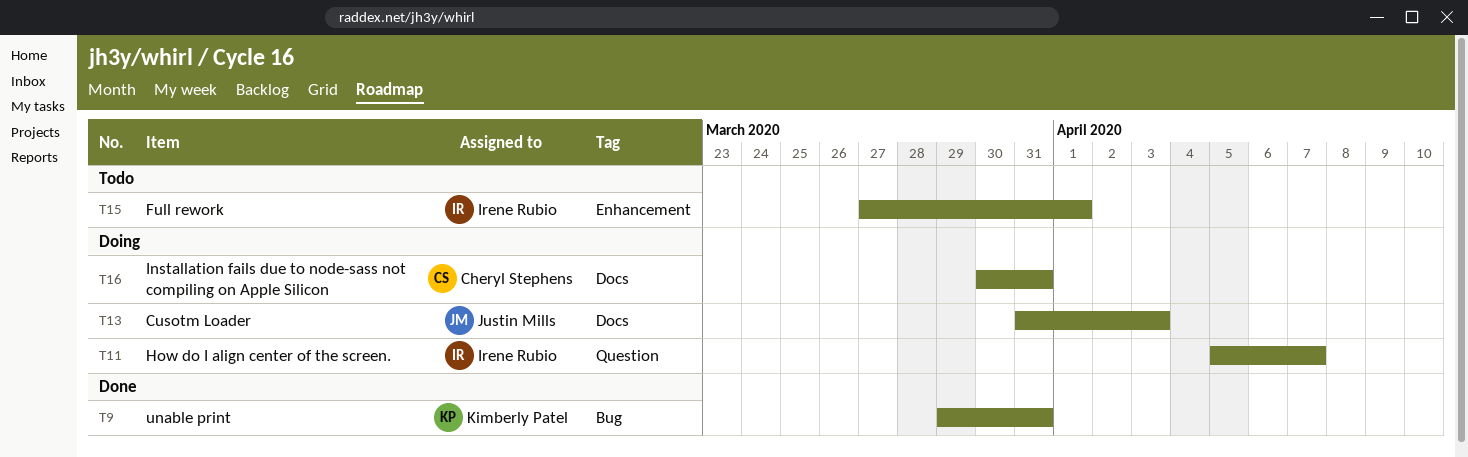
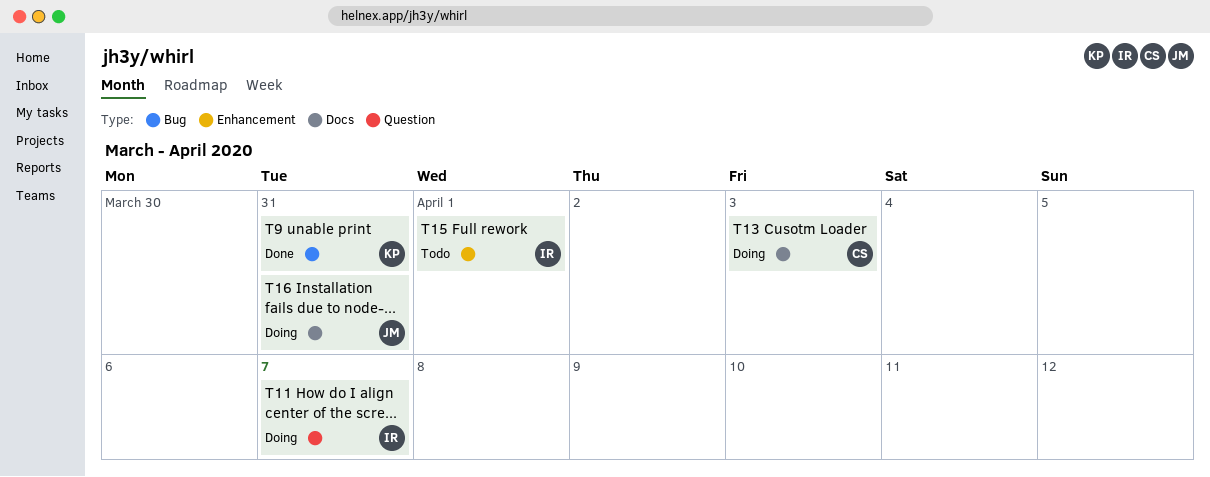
T13, owner: Justin Mills -> Cheryl Stephens
T16, owner: Cheryl Stephens -> Justin Mills

